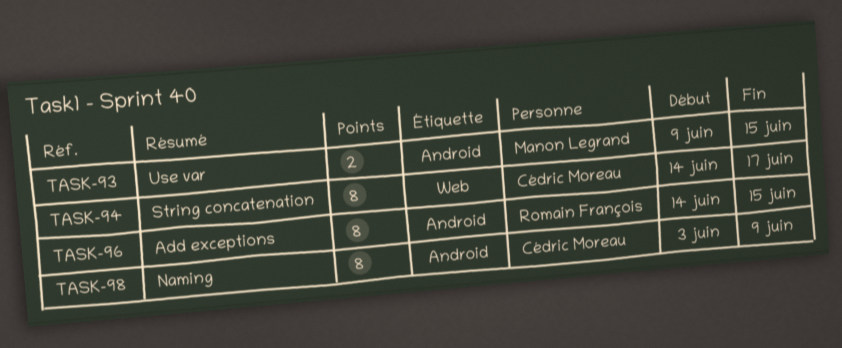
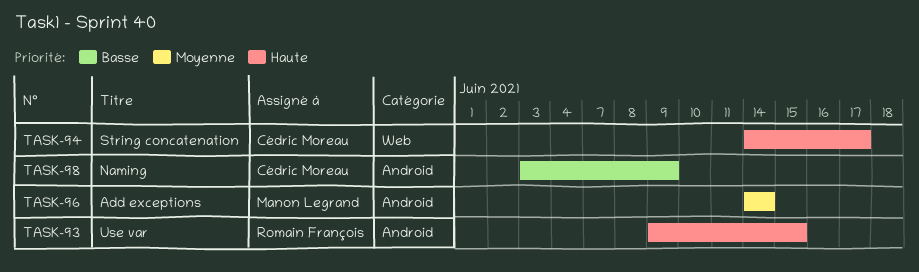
TASK-93, owner: Manon Legrand -> Romain François
TASK-96, owner: Romain François -> Manon Legrand
TASK-96, due: Jun 15 -> Jun 14

